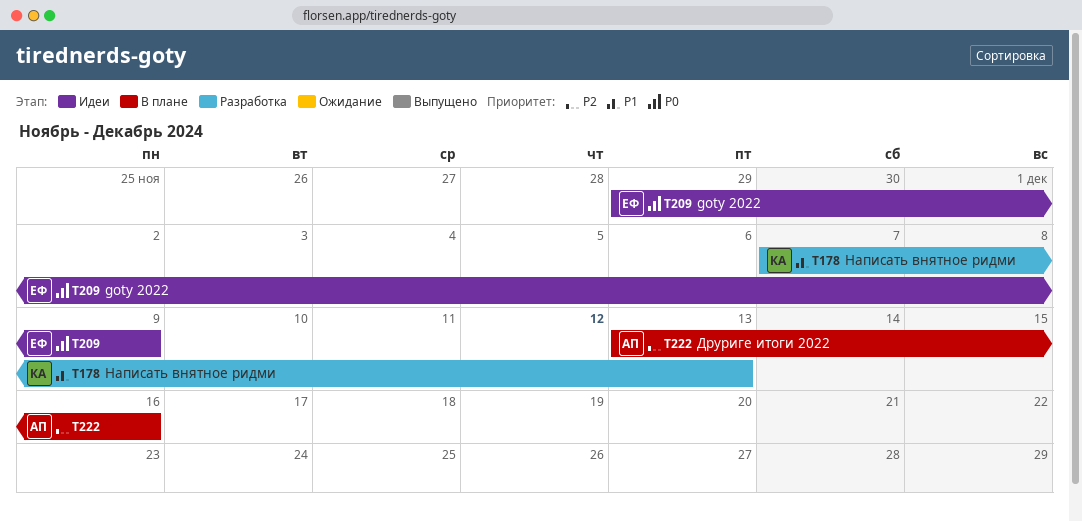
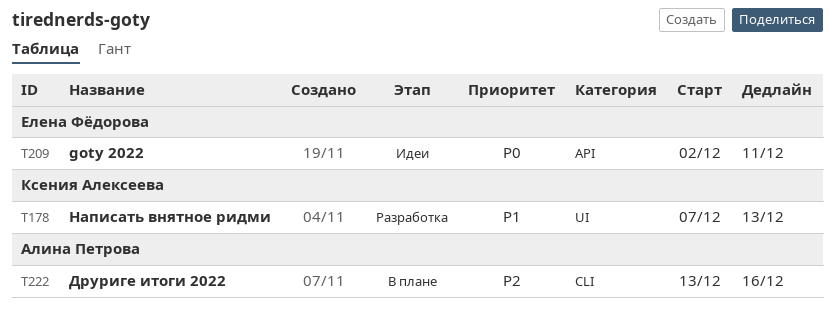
T209, start: Nov 29 -> Dec 2
T209, due: Dec 9 -> Dec 11

